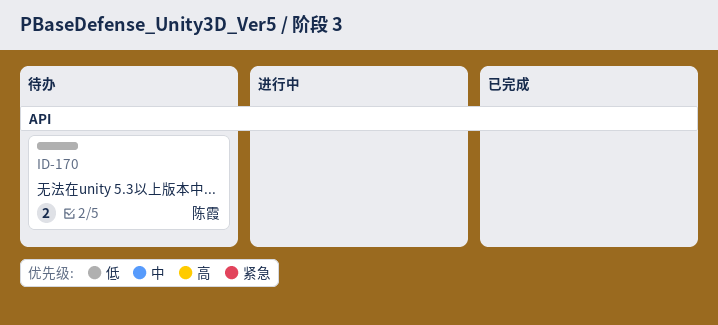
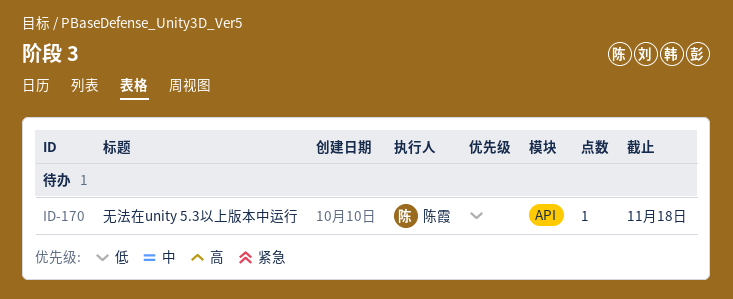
ID-170, estimate: 2 -> 1

